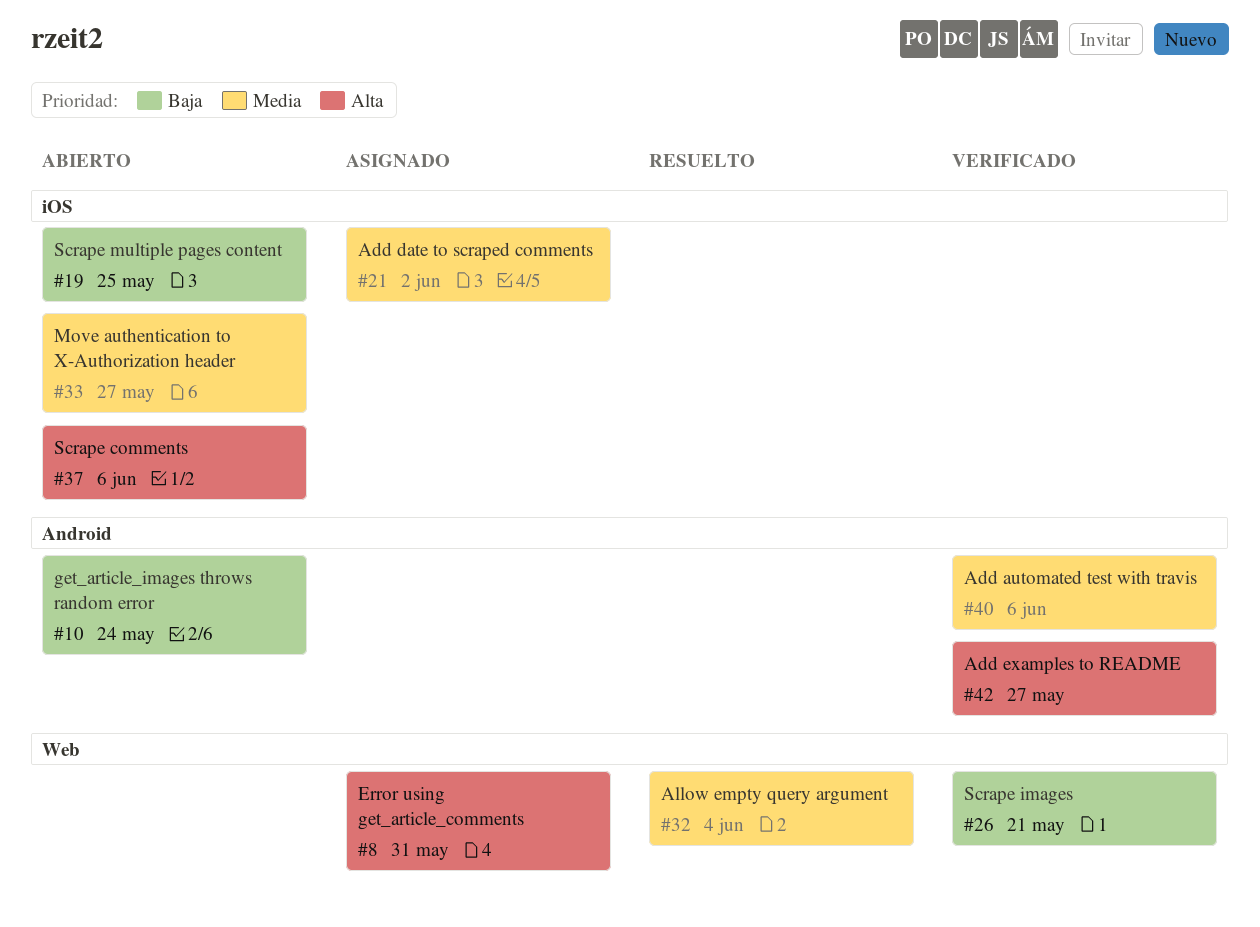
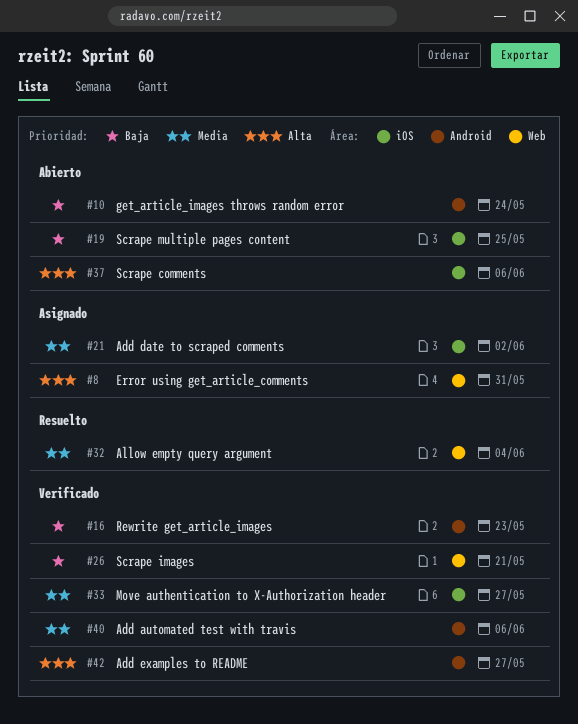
#16: none -> present
#33, status: Abierto -> Verificado

